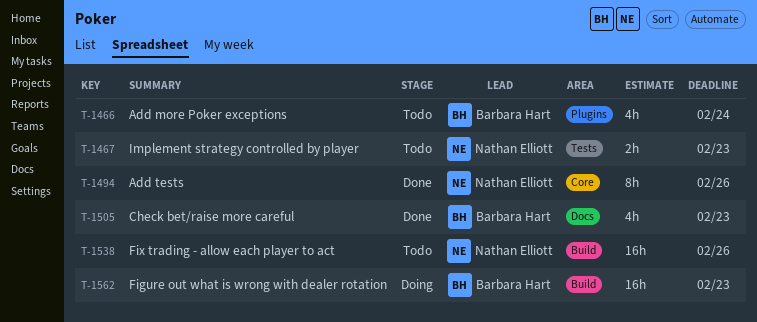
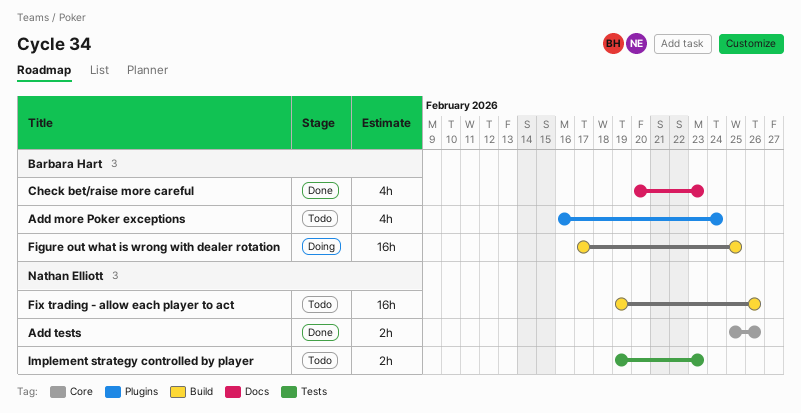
Add tests, estimate: 8h -> 2h
Figure out what is wrong with dealer rotation, due: Feb 23 -> Feb 25

